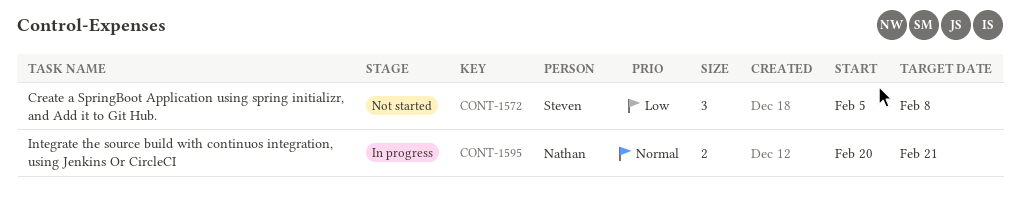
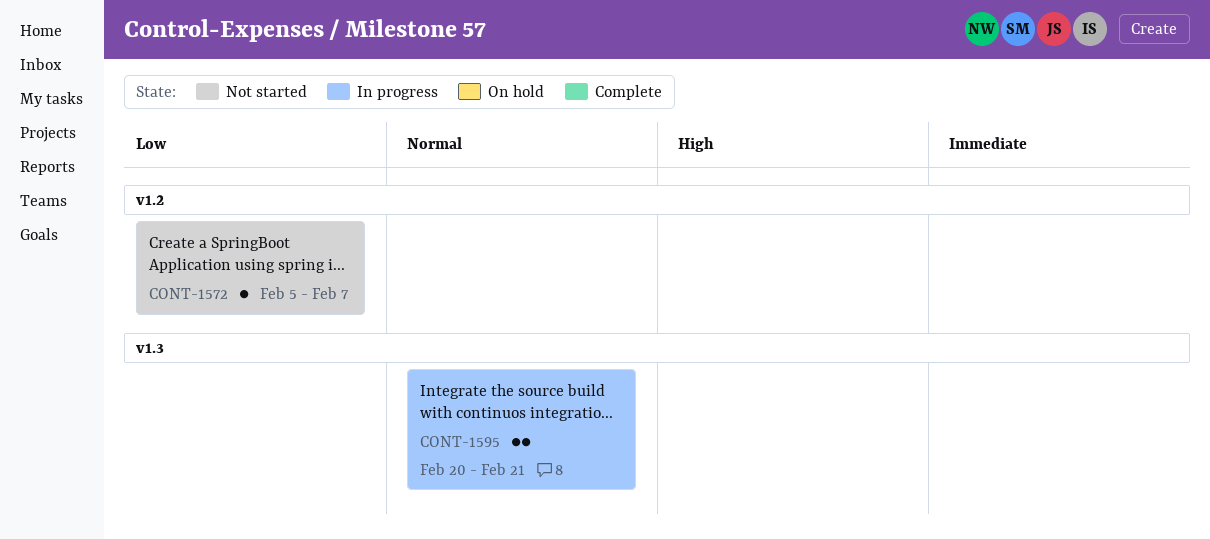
CONT-1572, estimate: 3 -> 1
CONT-1572, due: Feb 8 -> Feb 7

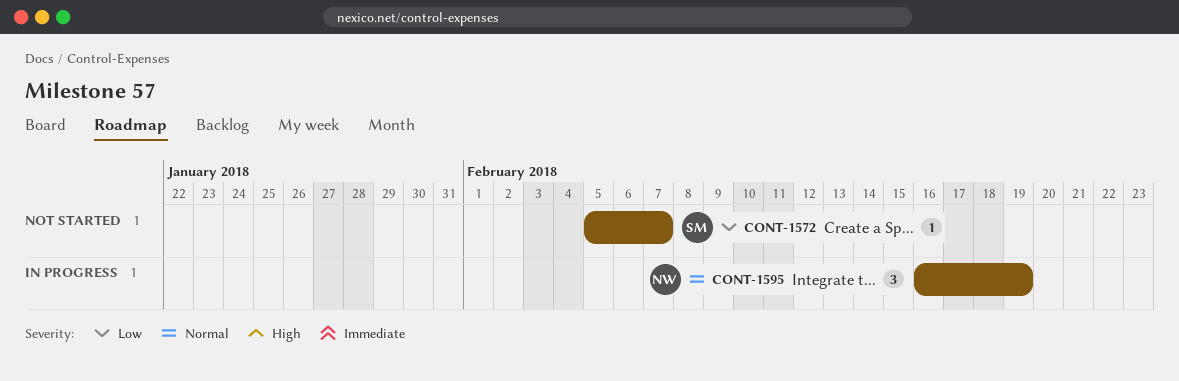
CONT-1595, estimate: 2 -> 3
CONT-1595, start: Feb 20 -> Feb 16
CONT-1595, due: Feb 21 -> Feb 19

